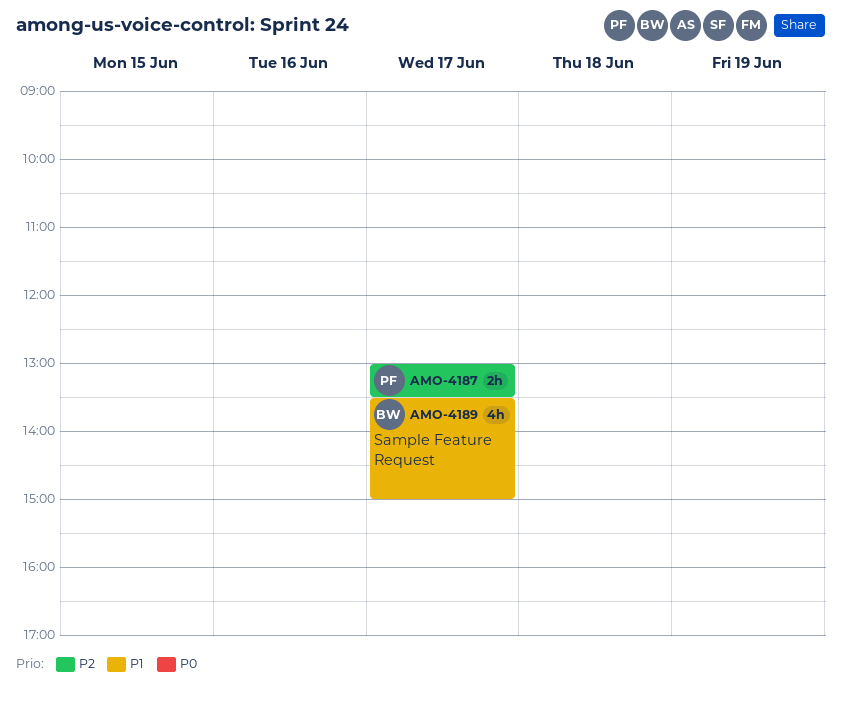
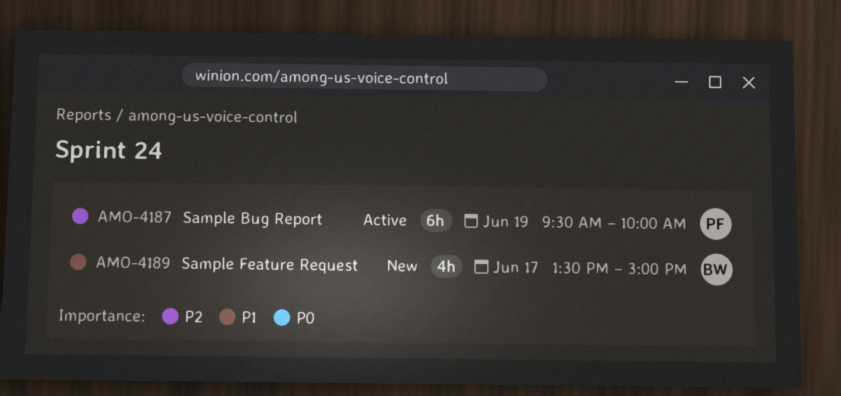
AMO-4187, estimate: 2h -> 6h
AMO-4187, day: Jun 17 -> Jun 19
AMO-4187, begins: 13:00 -> 09:30
AMO-4187, ends: 13:30 -> 10:00

